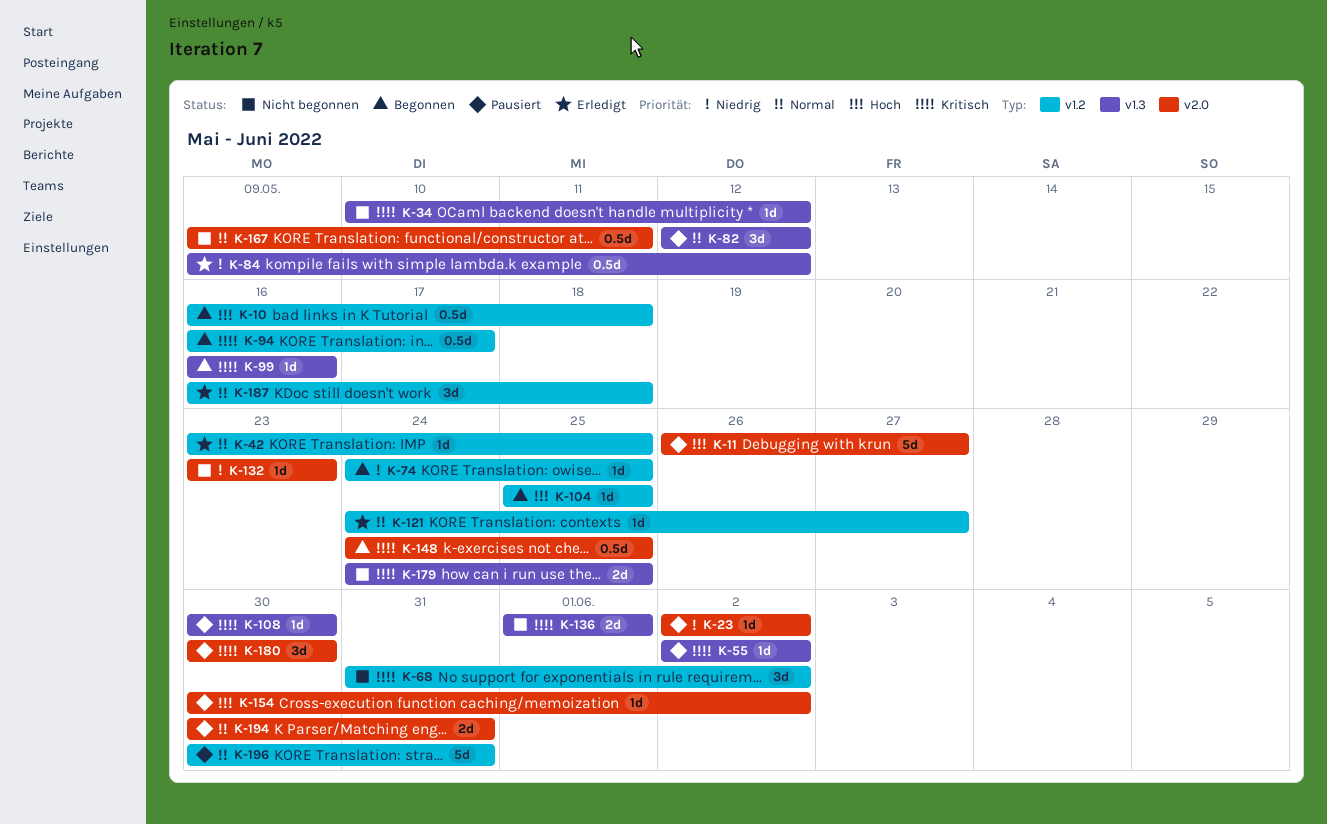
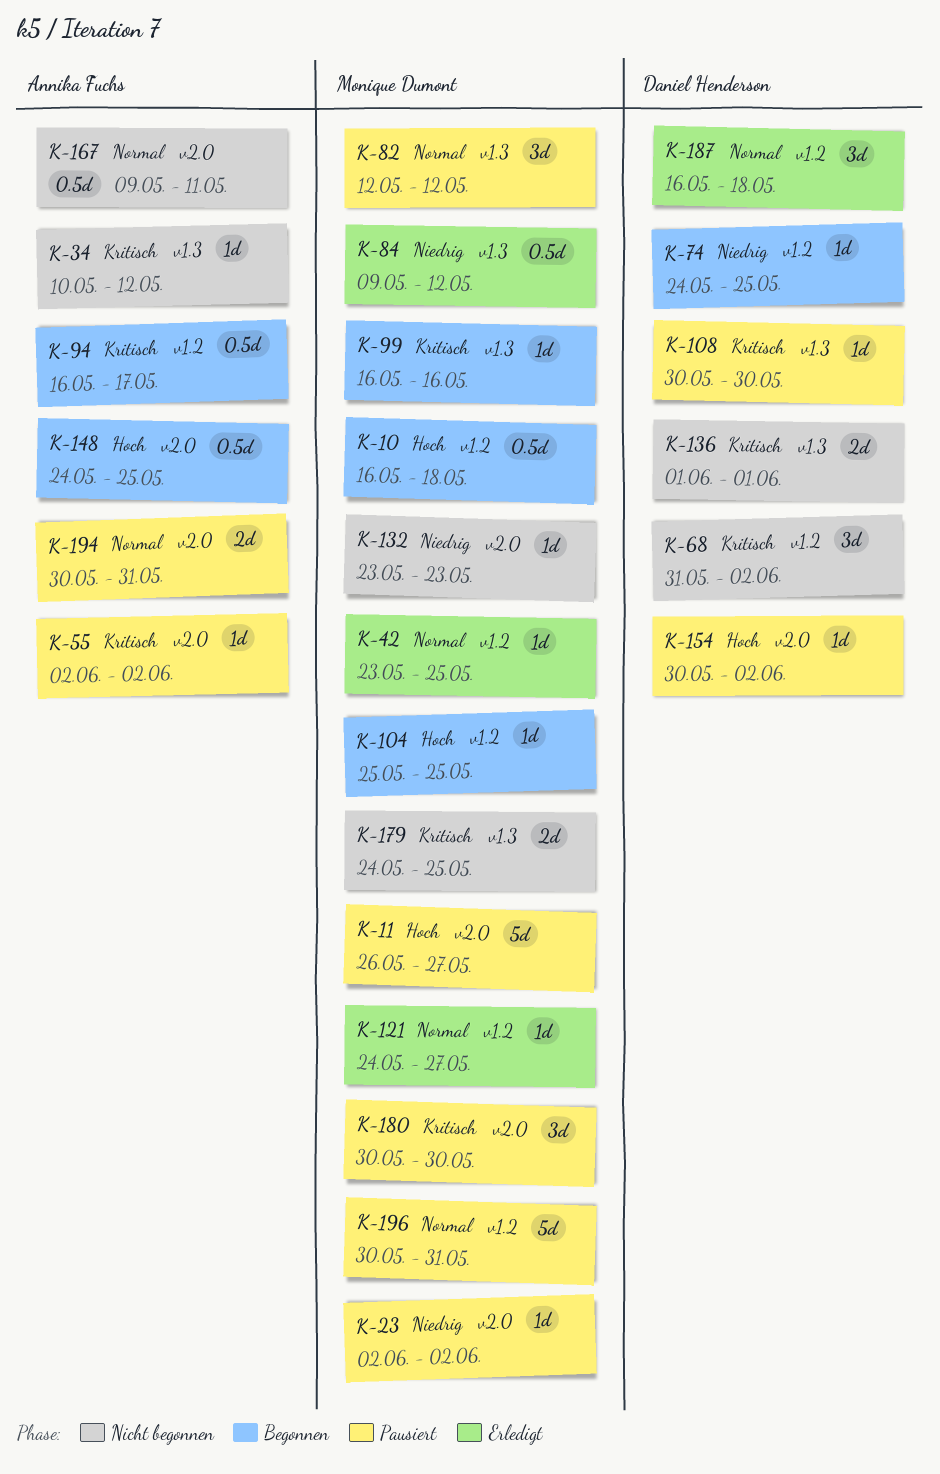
K-55, label: v1.3 -> v2.0
K-148, priority: Kritisch -> Hoch

